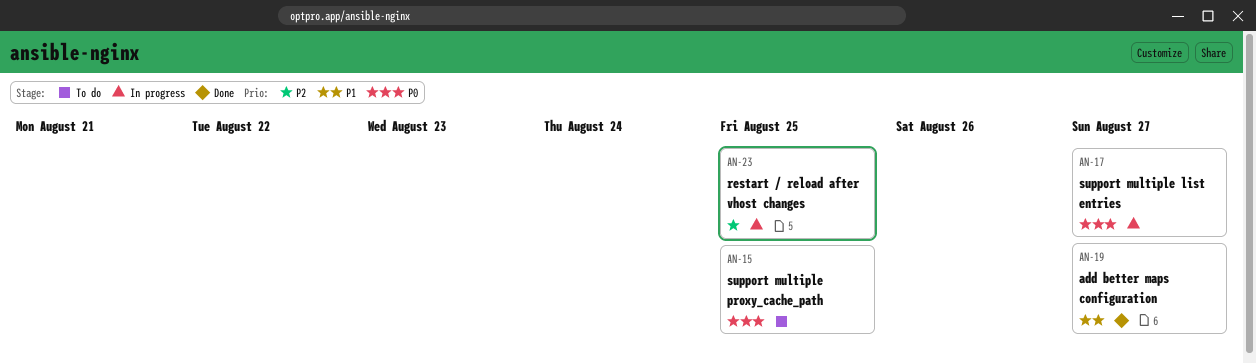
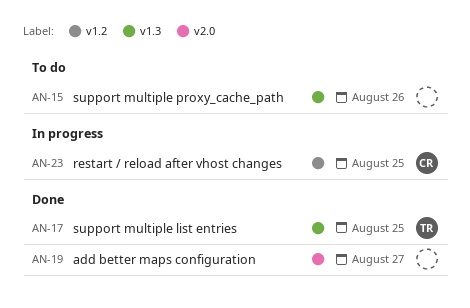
AN-15, due: Aug 25 -> Aug 26
AN-17, status: In progress -> Done
AN-17, due: Aug 27 -> Aug 25

